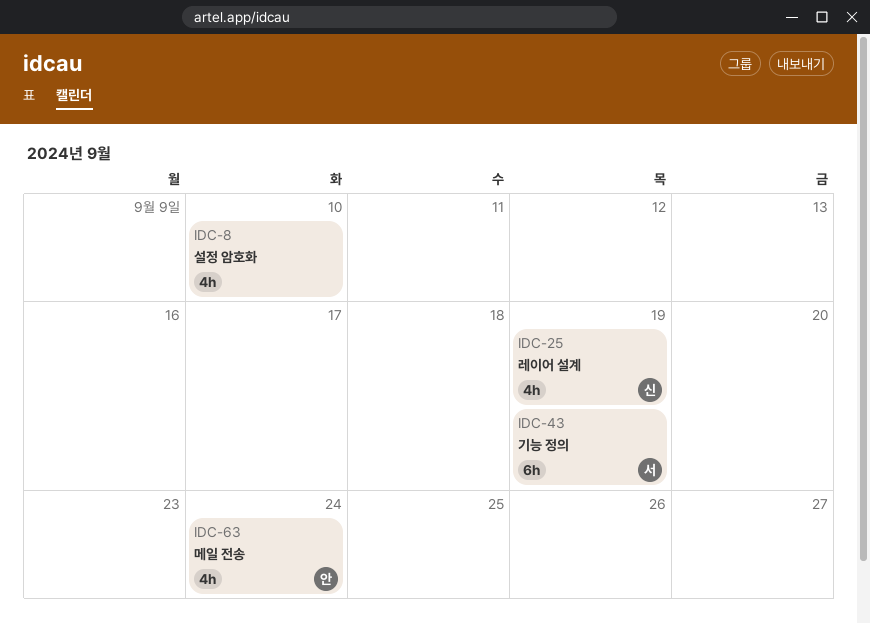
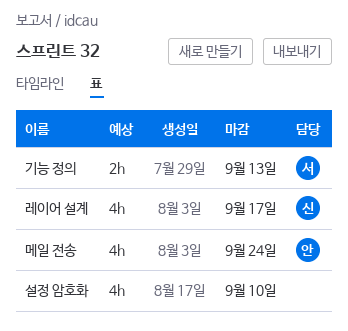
기능 정의, estimate: 6h -> 2h
기능 정의, due: Sep 19 -> Sep 13
레이어 설계, due: Sep 19 -> Sep 17

